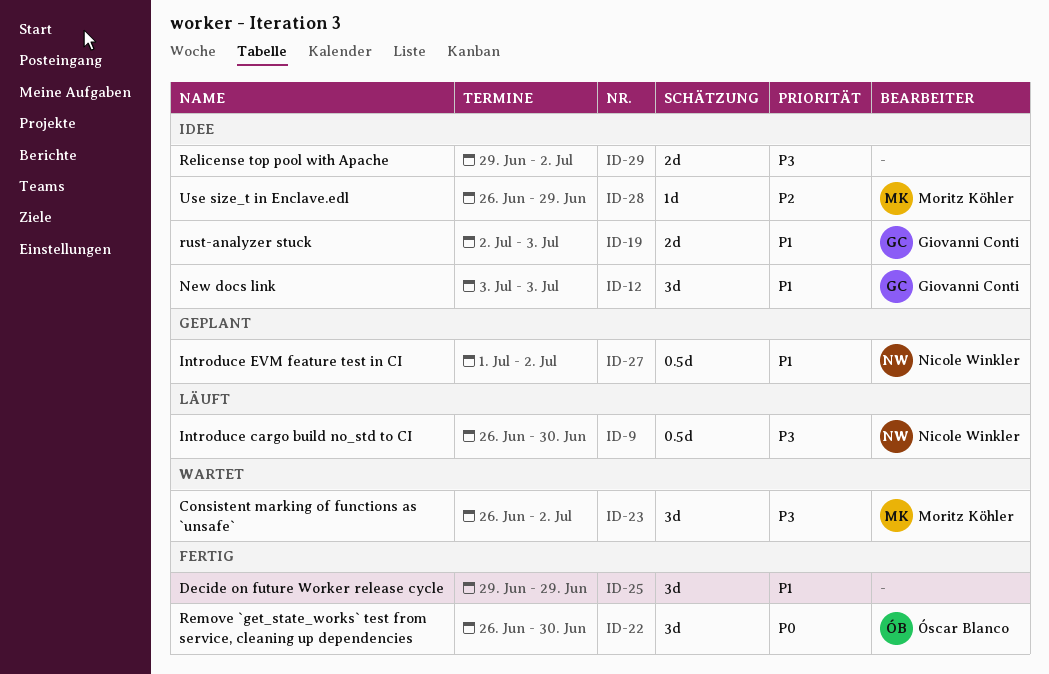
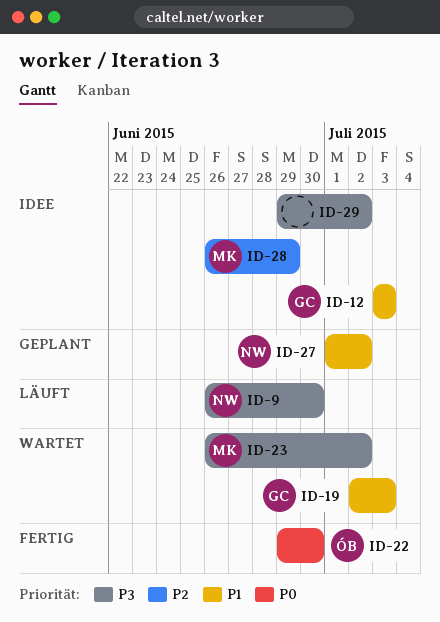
ID-19, status: Idee -> Wartet
ID-22, start: Jun 26 -> Jun 29
ID-25: present -> none

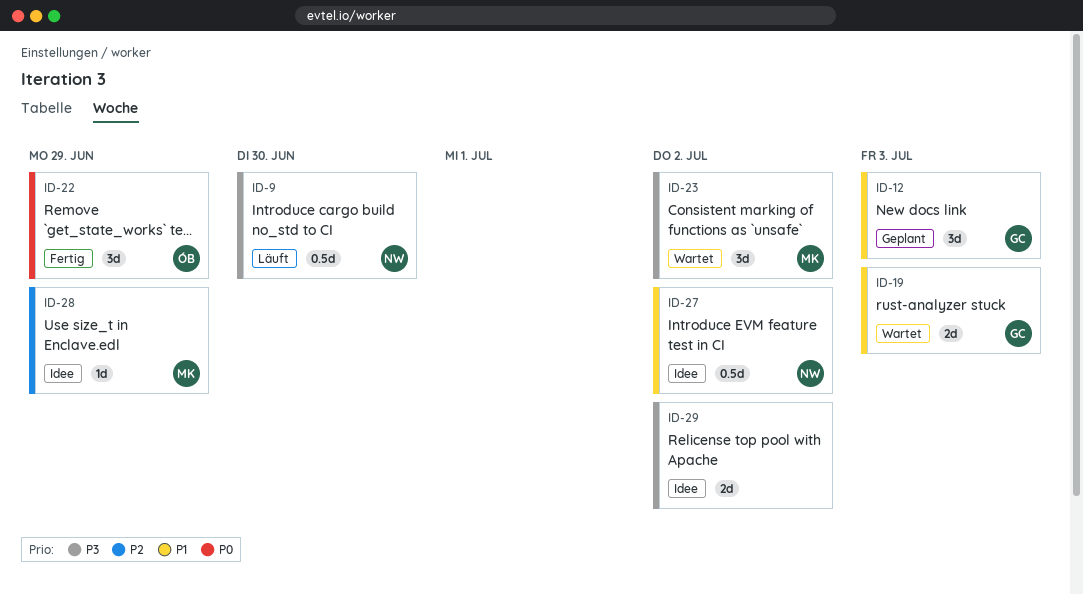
ID-12, status: Idee -> Geplant
ID-22, due: Jun 30 -> Jun 29
ID-27, status: Geplant -> Idee

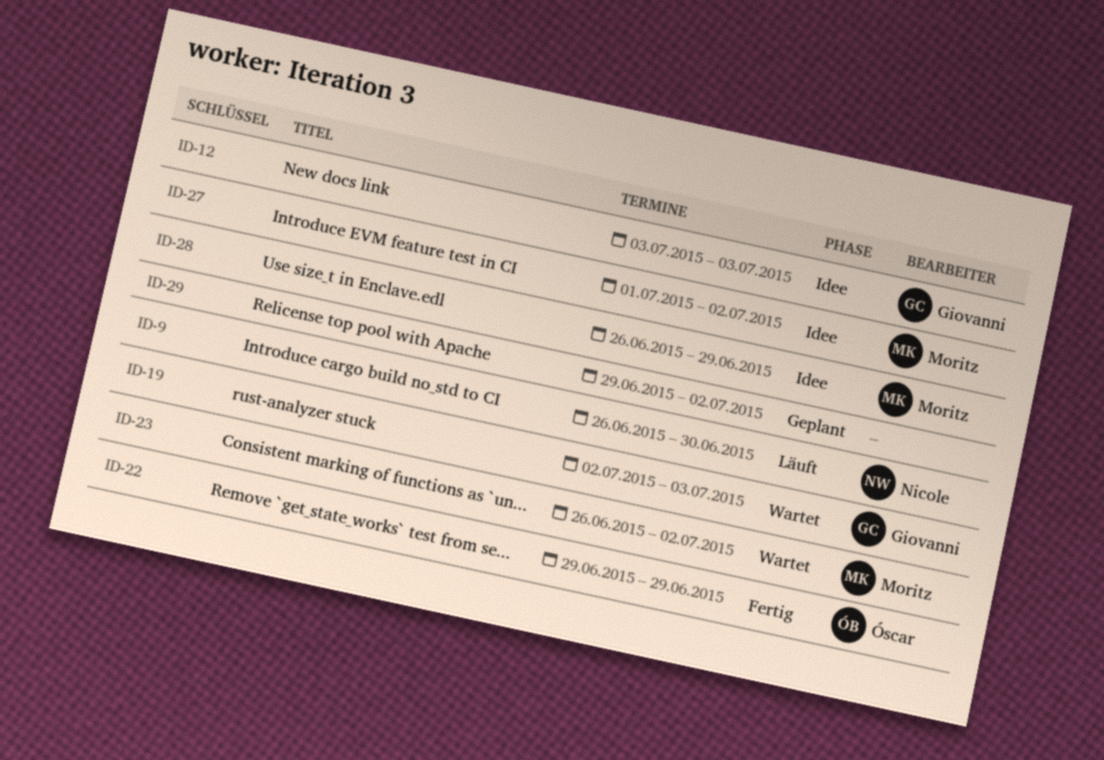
ID-12, status: Geplant -> Idee
ID-27, owner: Nicole -> Moritz
ID-29, status: Idee -> Geplant

